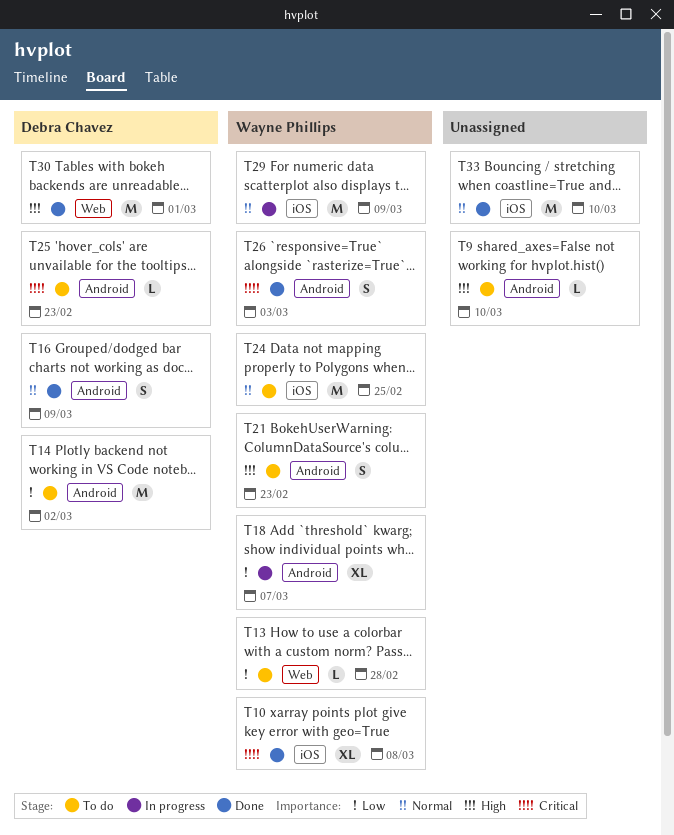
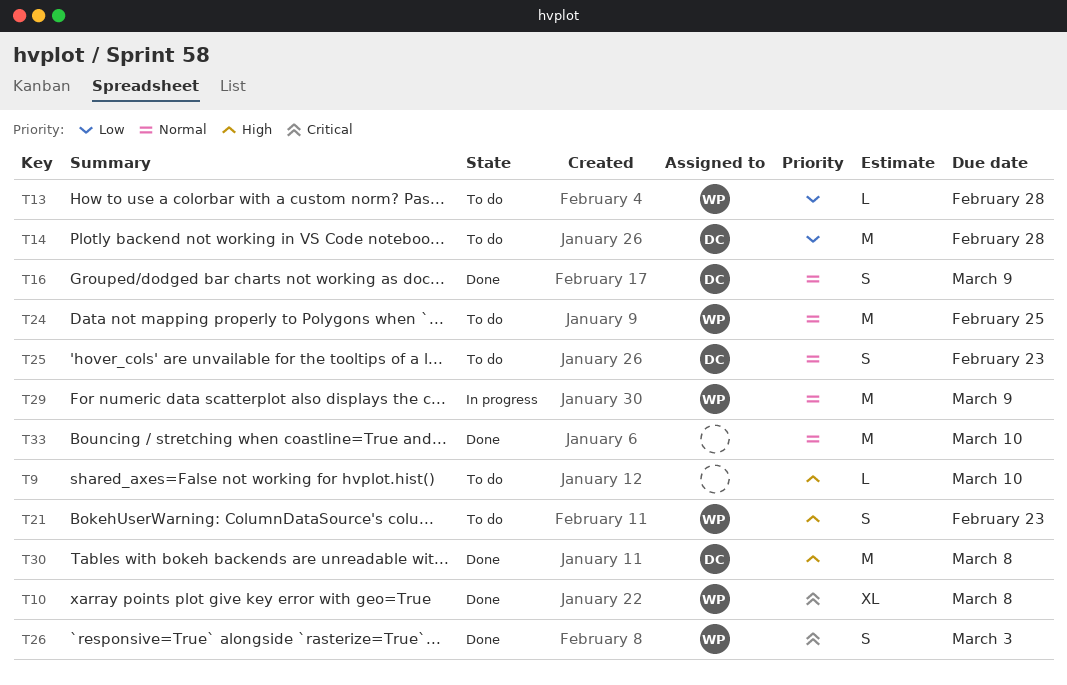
T14, due: Mar 2 -> Feb 28
T18: present -> none
T25, priority: Critical -> Normal
T25, estimate: L -> S
T30, due: Mar 1 -> Mar 8

